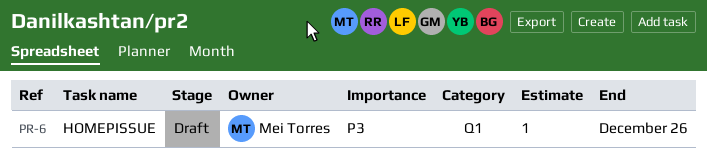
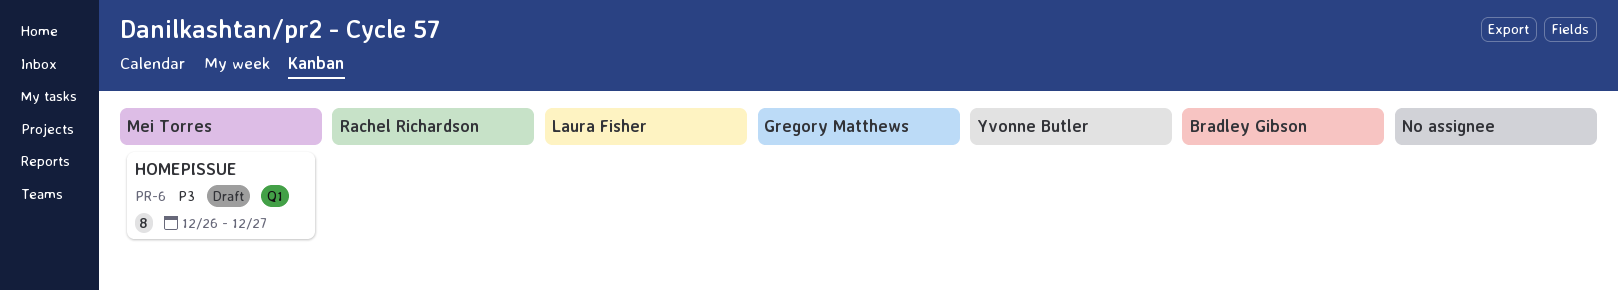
PR-6, estimate: 1 -> 8
PR-6, due: Dec 26 -> Dec 27

